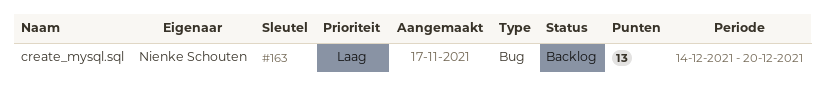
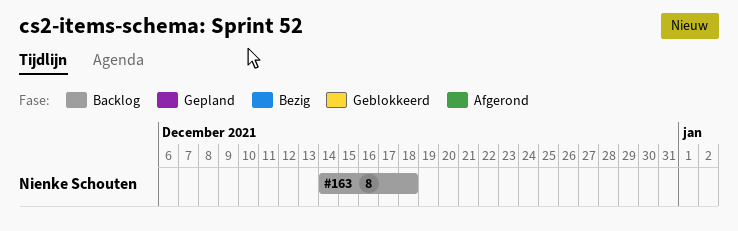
#163, estimate: 13 -> 8
#163, due: Dec 20 -> Dec 18

